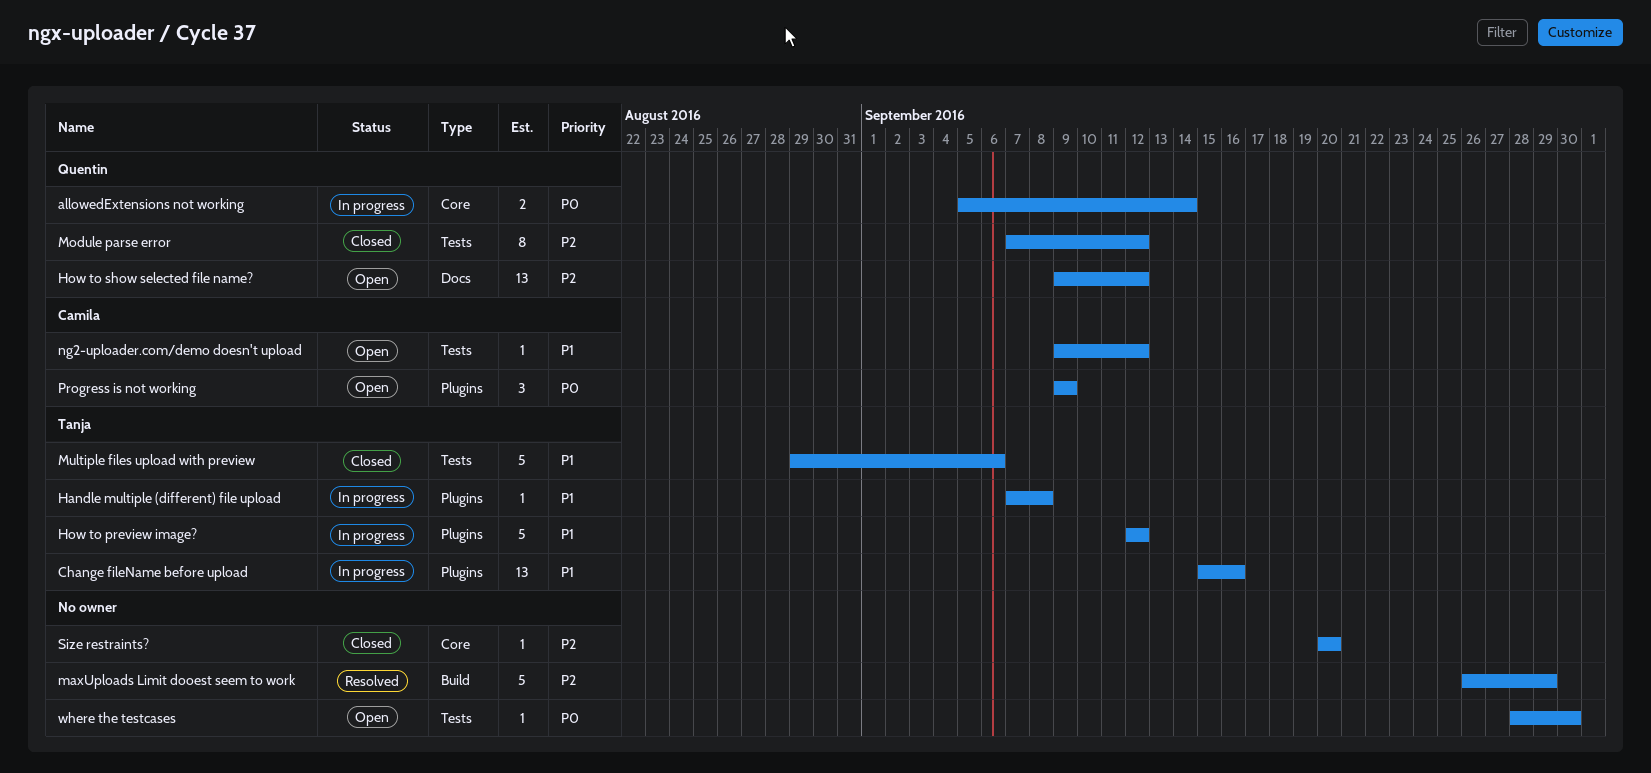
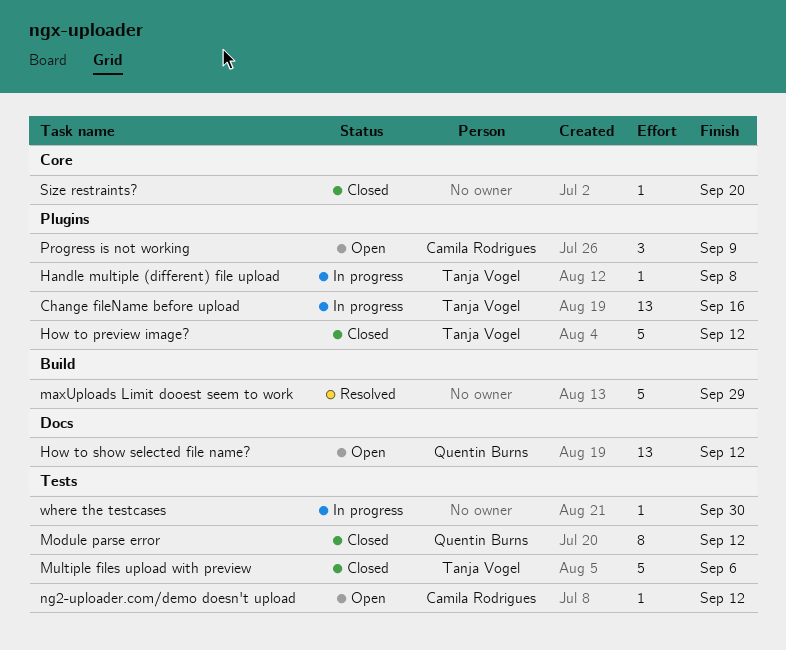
allowedExtensions not working: present -> none
How to preview image?, status: In progress -> Closed
where the testcases, status: Open -> In progress

